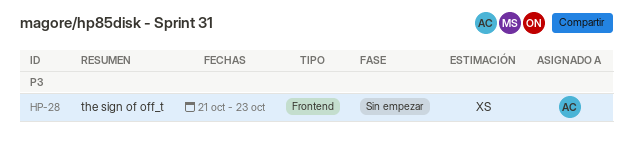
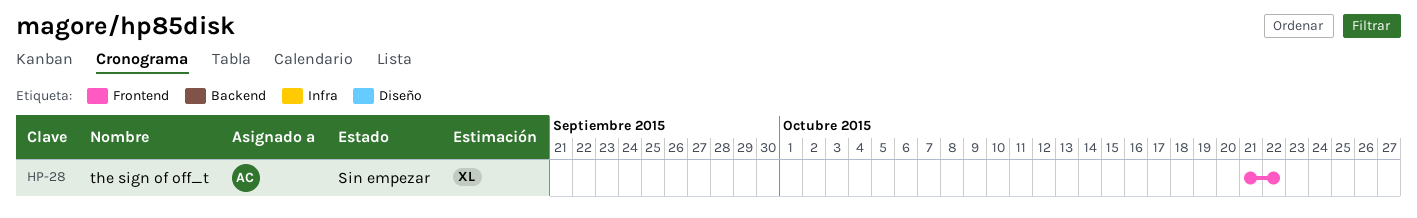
HP-28, estimate: XS -> XL
HP-28, due: Oct 23 -> Oct 22

